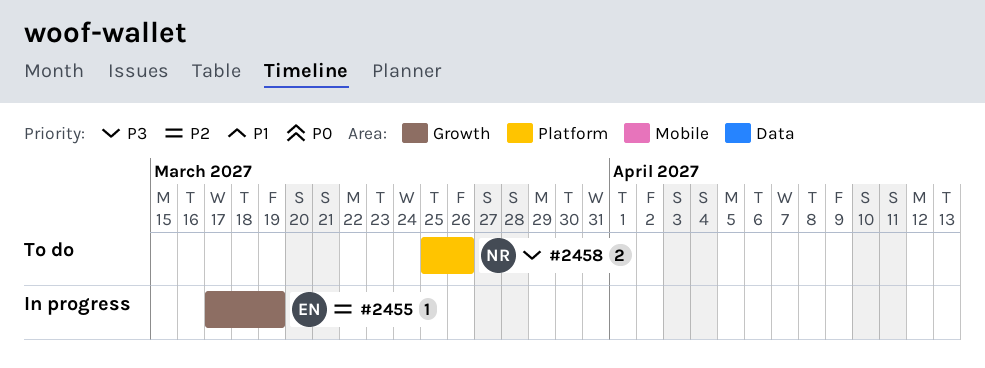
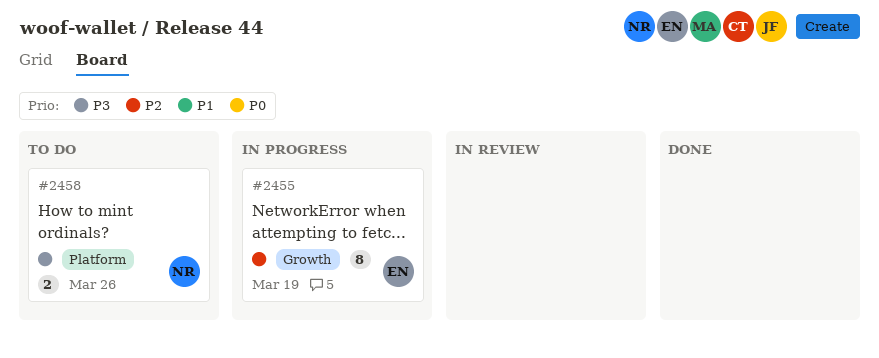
#2455, estimate: 1 -> 8

